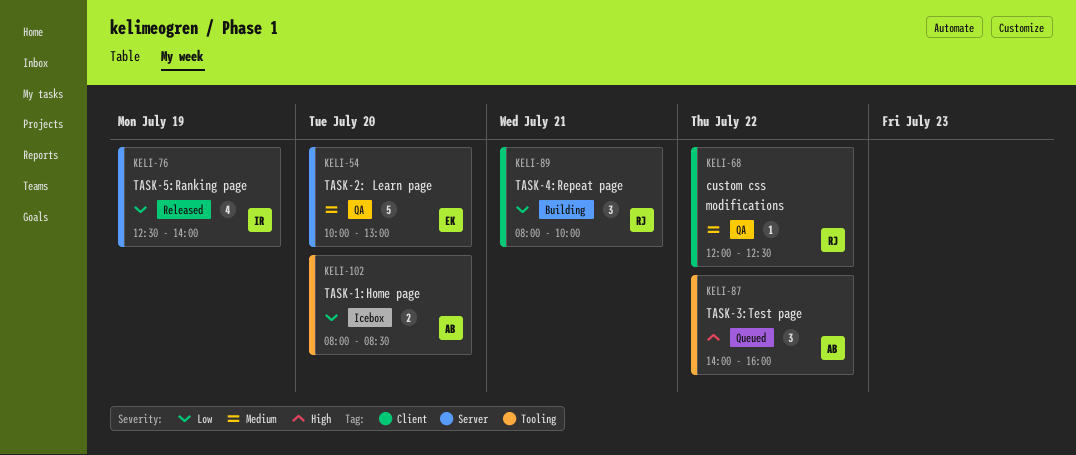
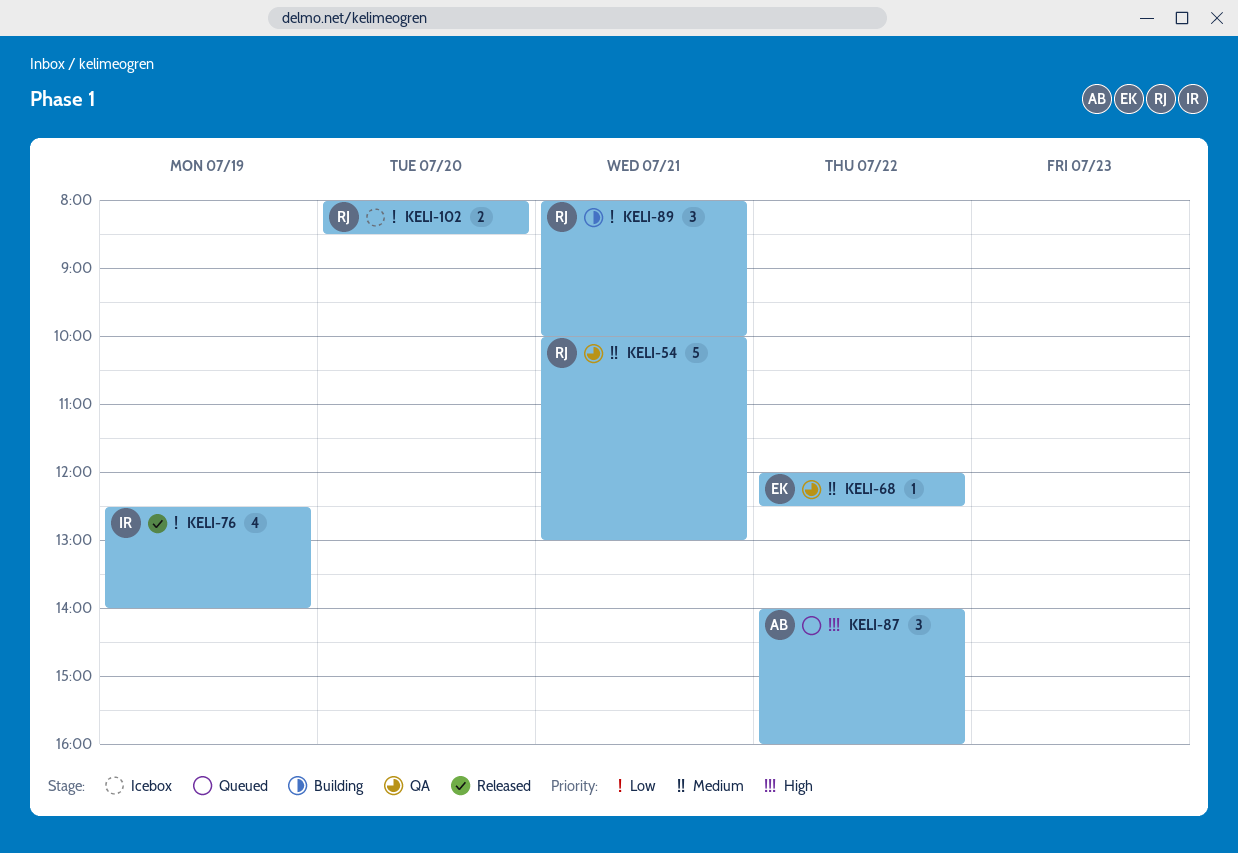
KELI-54, owner: EK -> RJ
KELI-54, day: Jul 20 -> Jul 21
KELI-68, owner: RJ -> EK
KELI-102, owner: AB -> RJ

